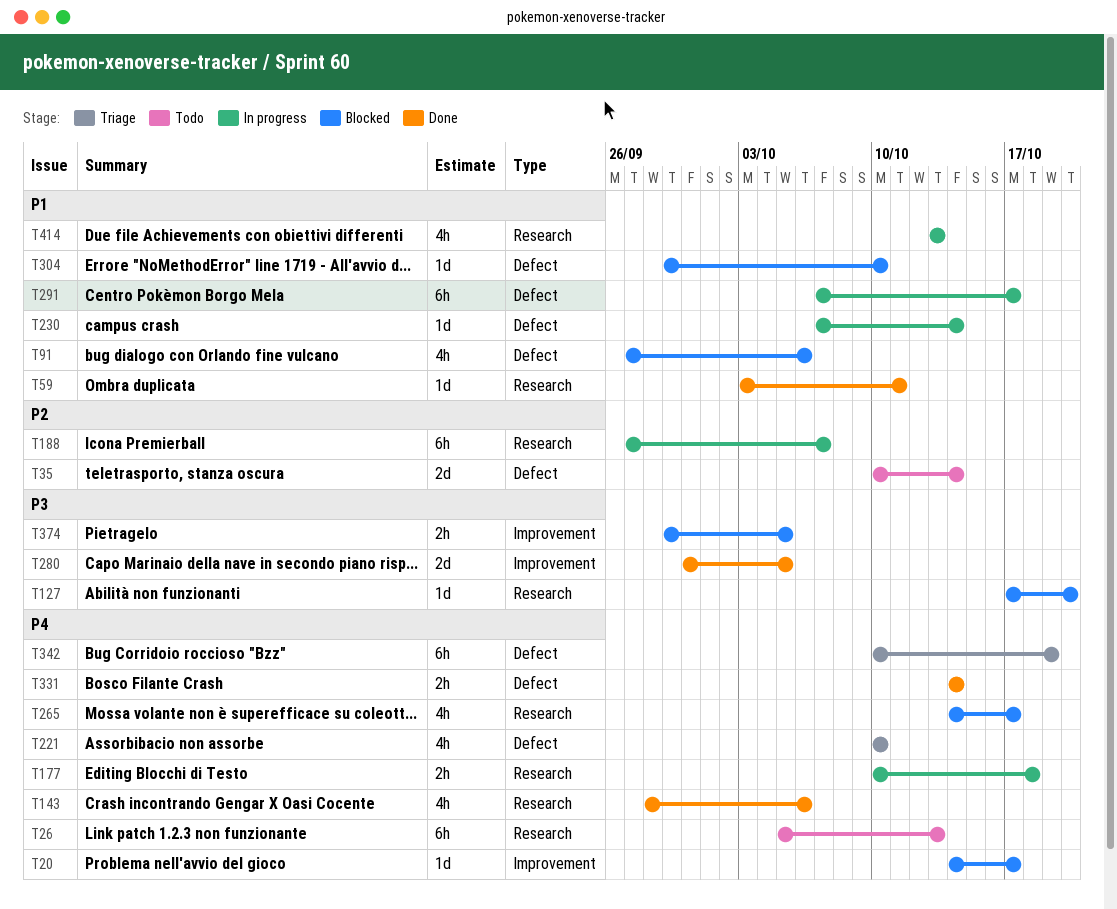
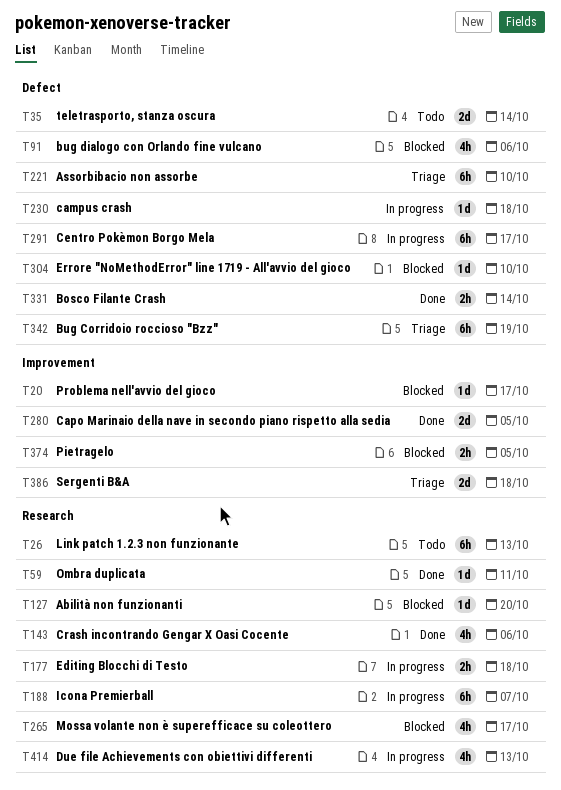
T221, estimate: 4h -> 6h
T230, due: Oct 14 -> Oct 18
T386: none -> present

